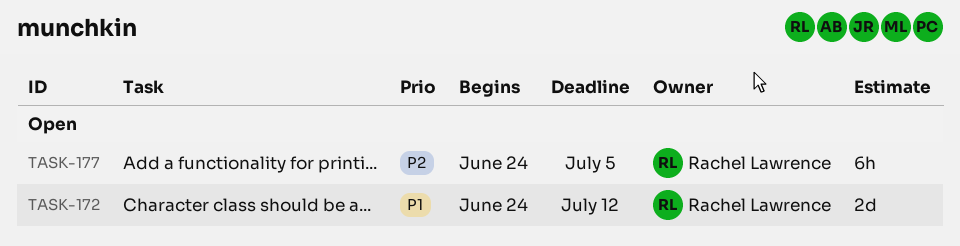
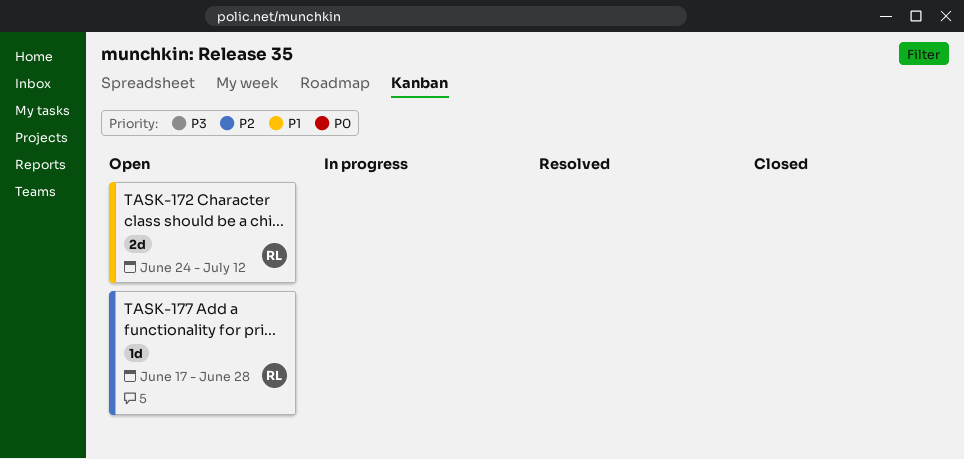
TASK-177, estimate: 6h -> 1d
TASK-177, start: Jun 24 -> Jun 17
TASK-177, due: Jul 5 -> Jun 28

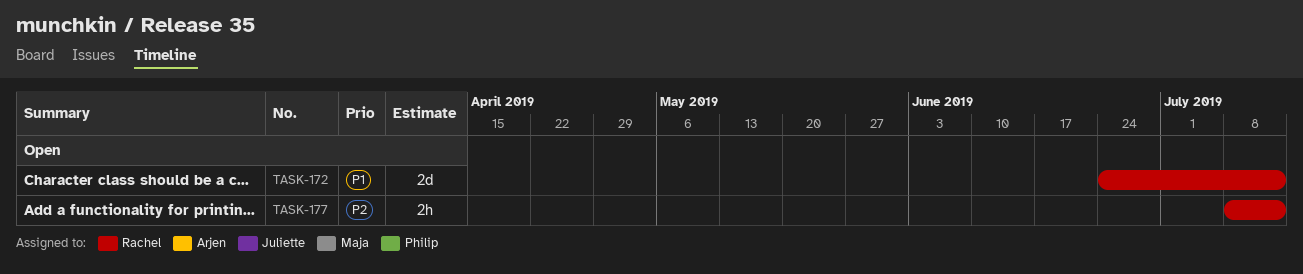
TASK-177, estimate: 1d -> 2h
TASK-177, start: Jun 17 -> Jul 8
TASK-177, due: Jun 28 -> Jul 12

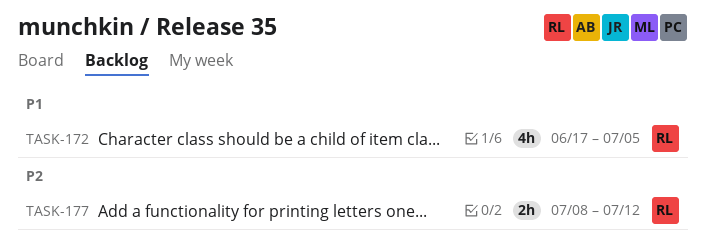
TASK-172, estimate: 2d -> 4h
TASK-172, start: Jun 24 -> Jun 17
TASK-172, due: Jul 12 -> Jul 5

